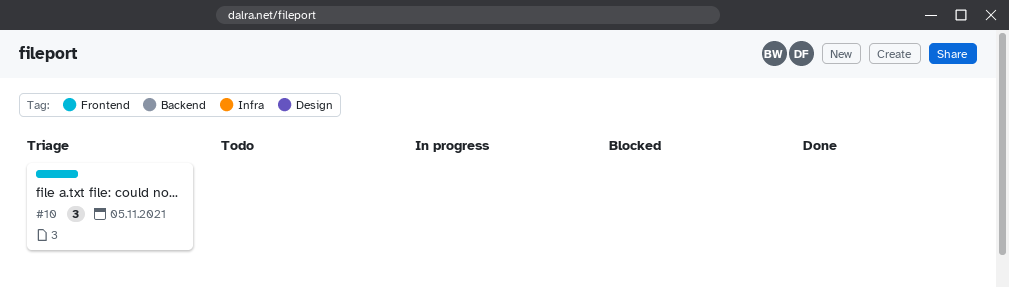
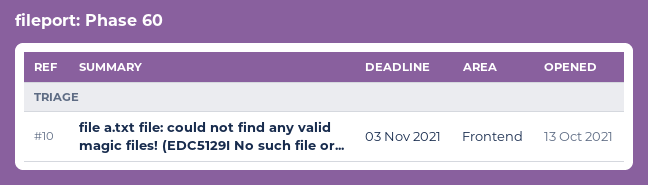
#10, due: Nov 5 -> Nov 3

